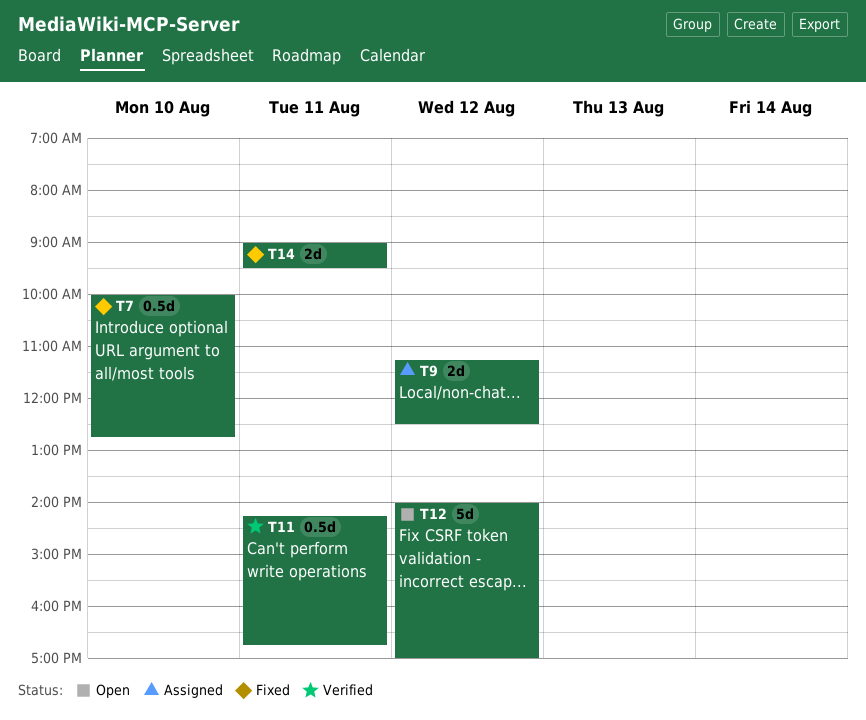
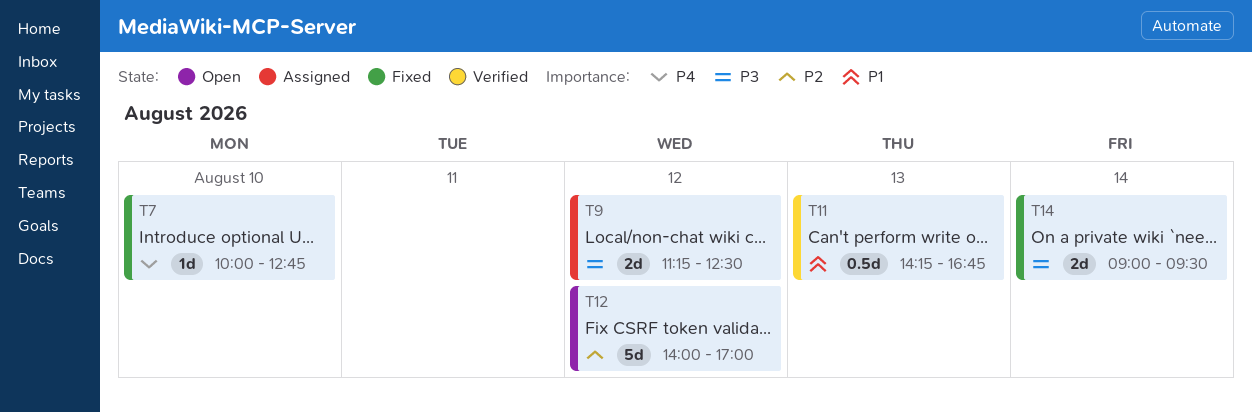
T7, estimate: 0.5d -> 1d
T11, day: Aug 11 -> Aug 13
T14, day: Aug 11 -> Aug 14

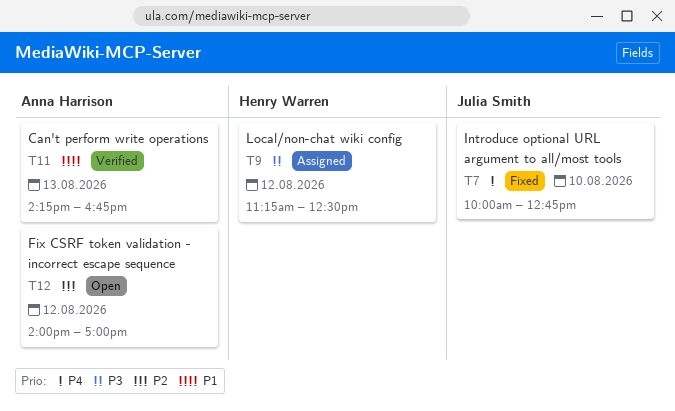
T14: present -> none

